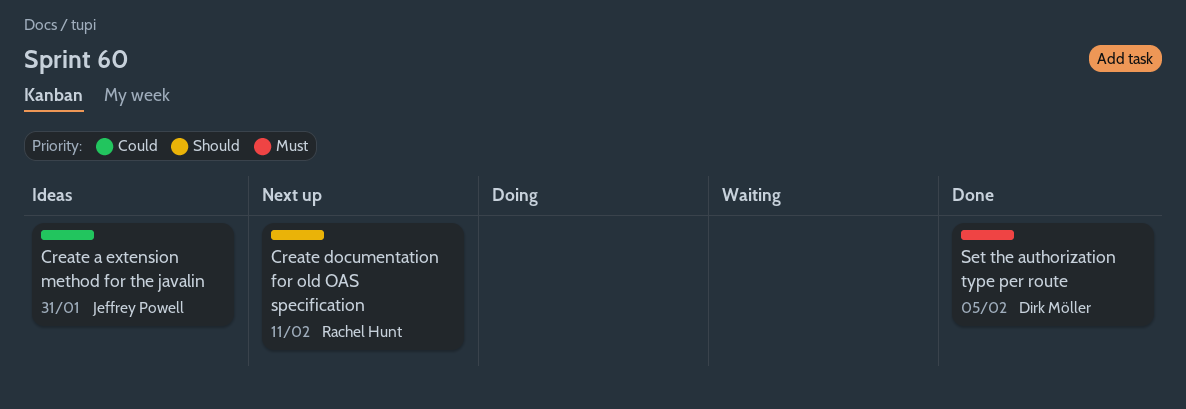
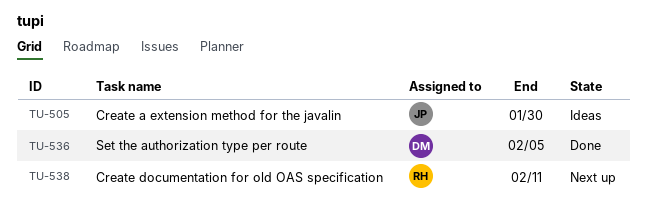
Create a extension method for the javalin, due: Jan 31 -> Jan 30

